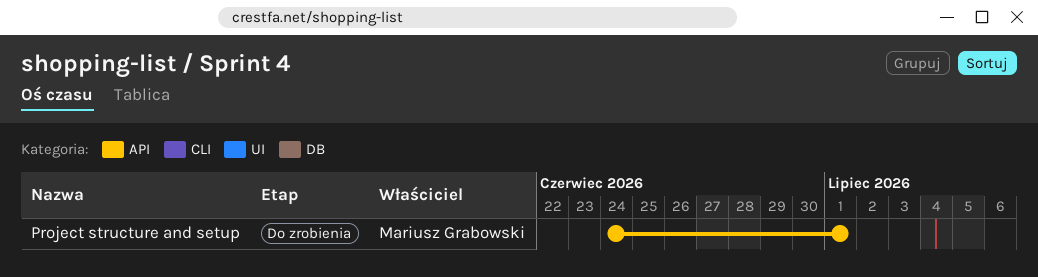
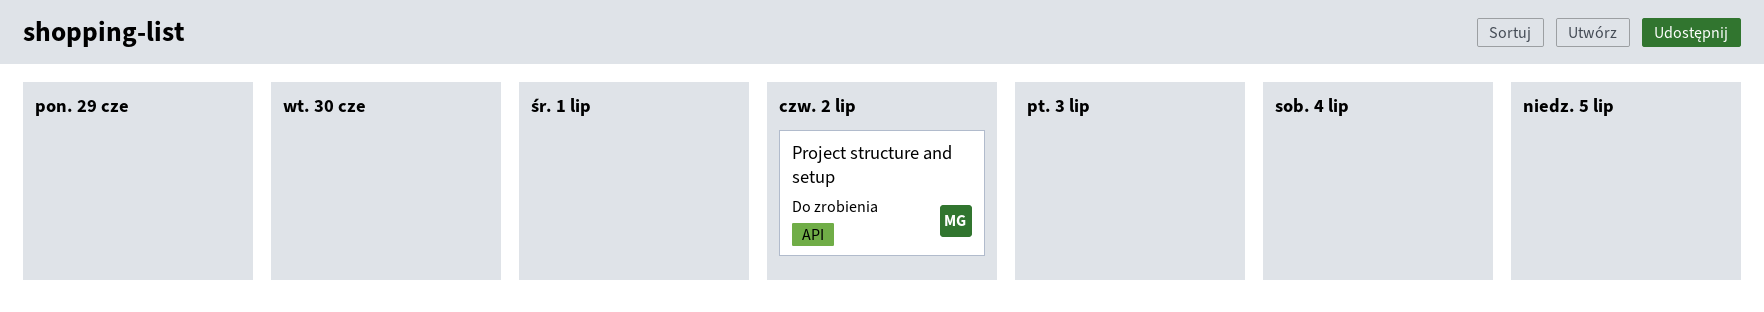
Project structure and setup, due: Jul 1 -> Jul 2

